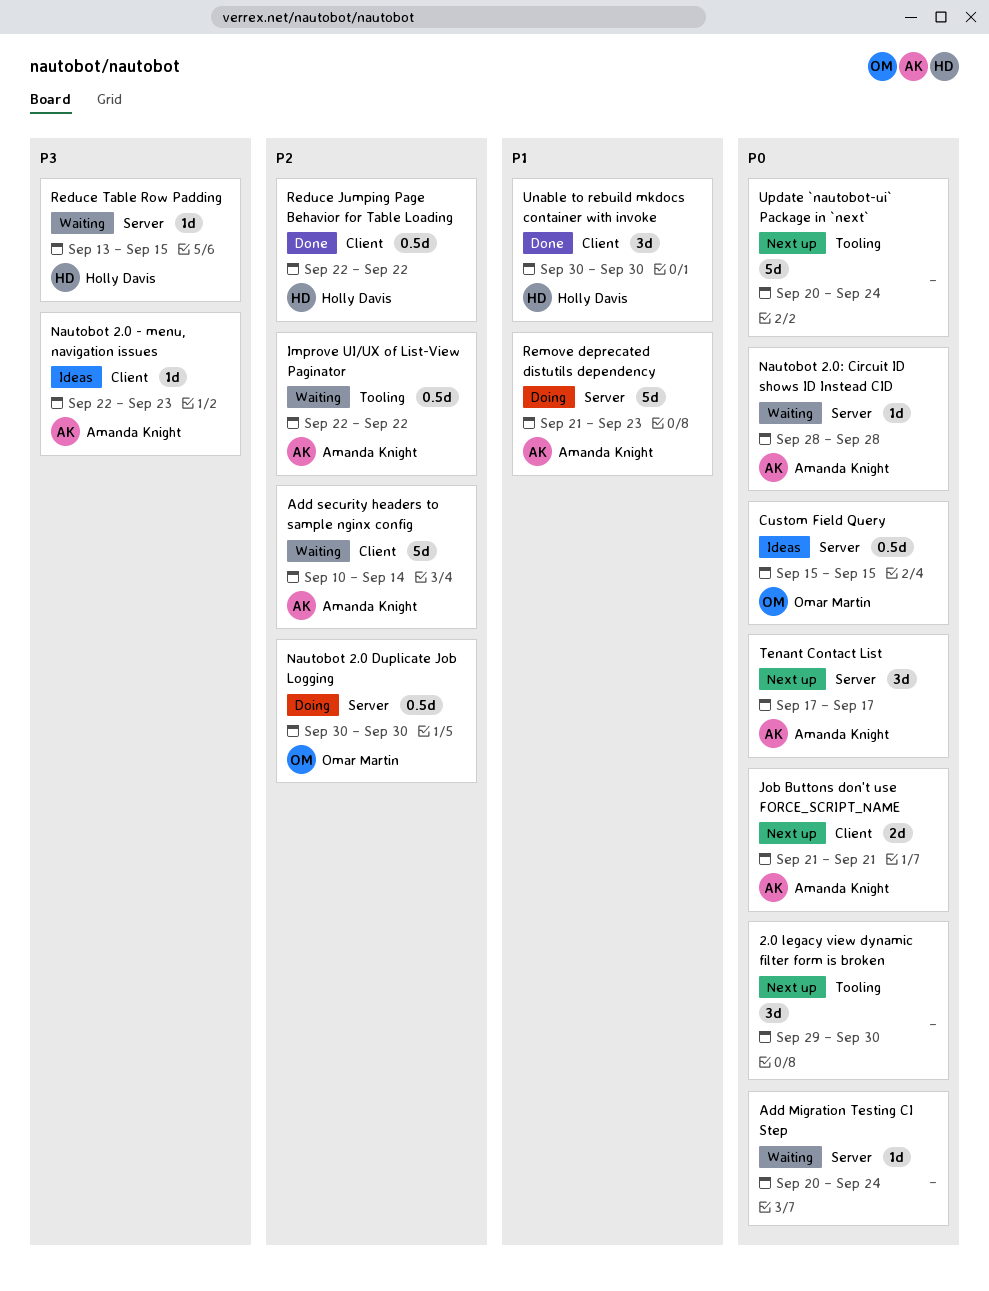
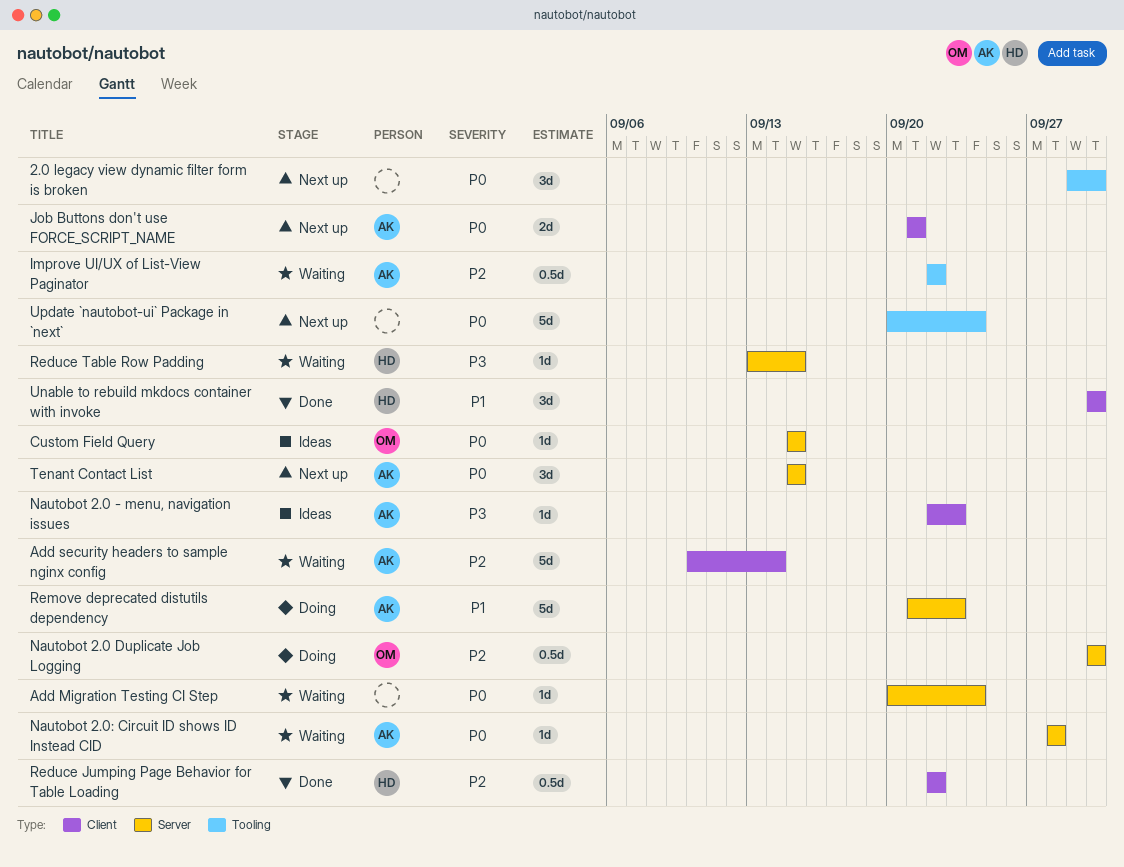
Custom Field Query, estimate: 0.5d -> 1d
Tenant Contact List, start: Sep 17 -> Sep 15
Tenant Contact List, due: Sep 17 -> Sep 15

